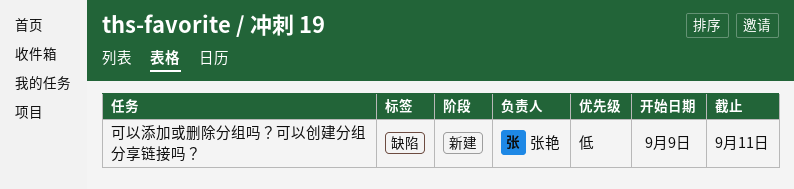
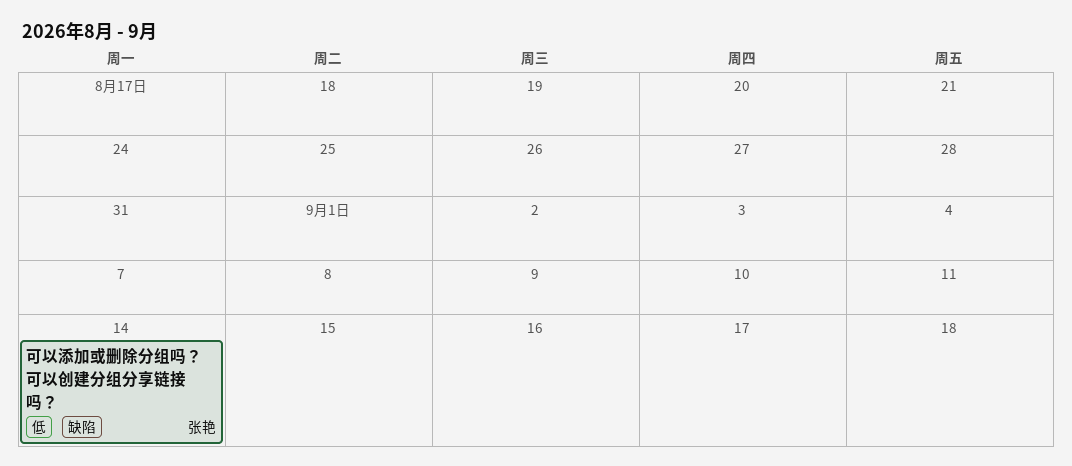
可以添加或删除分组吗？可以创建分组分享链接吗？, due: Sep 11 -> Sep 14

